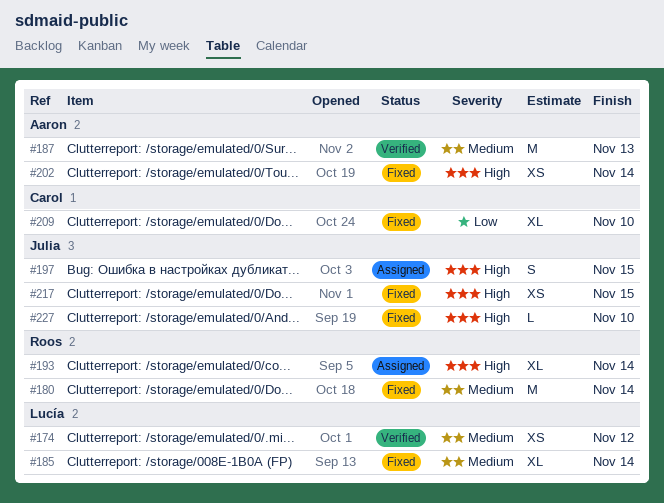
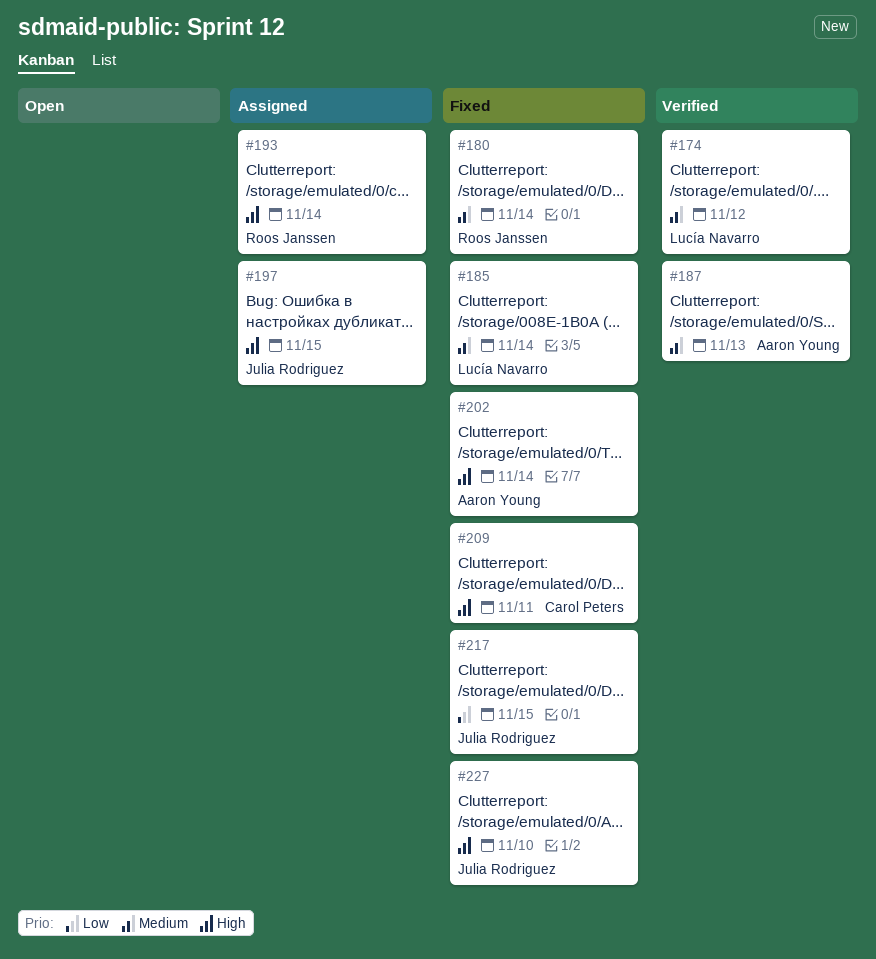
#209, priority: Low -> High
#209, due: Nov 10 -> Nov 11
#217, priority: High -> Low

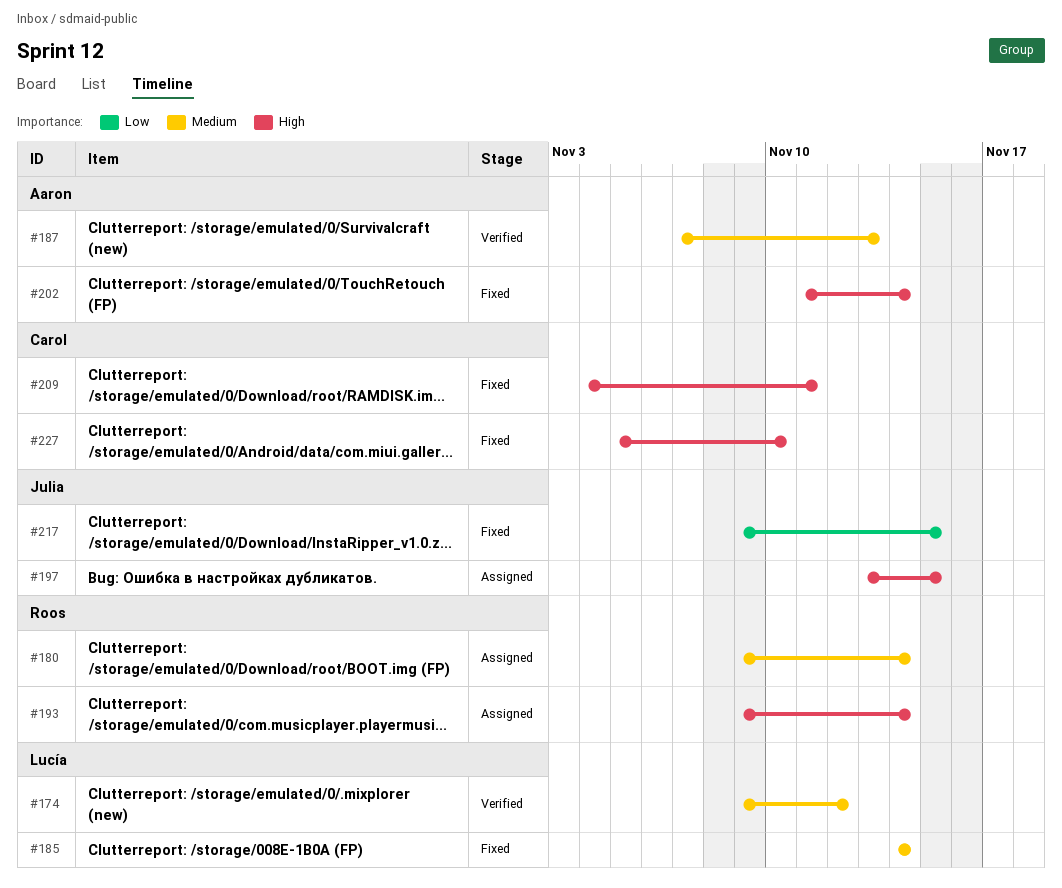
#180, status: Fixed -> Assigned
#227, owner: Julia Rodriguez -> Carol Peters

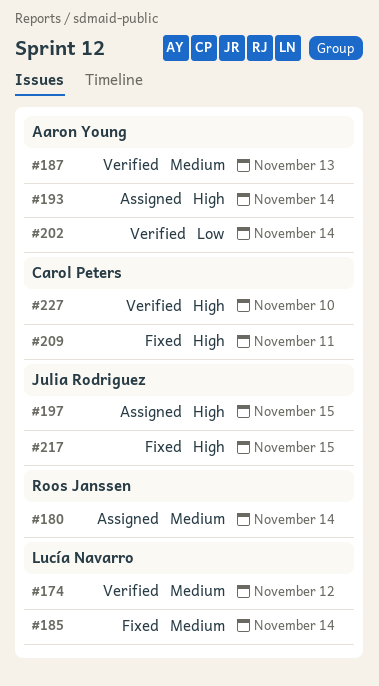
#193, owner: Roos Janssen -> Aaron Young
#202, status: Fixed -> Verified
#202, priority: High -> Low
#217, priority: Low -> High
#227, status: Fixed -> Verified

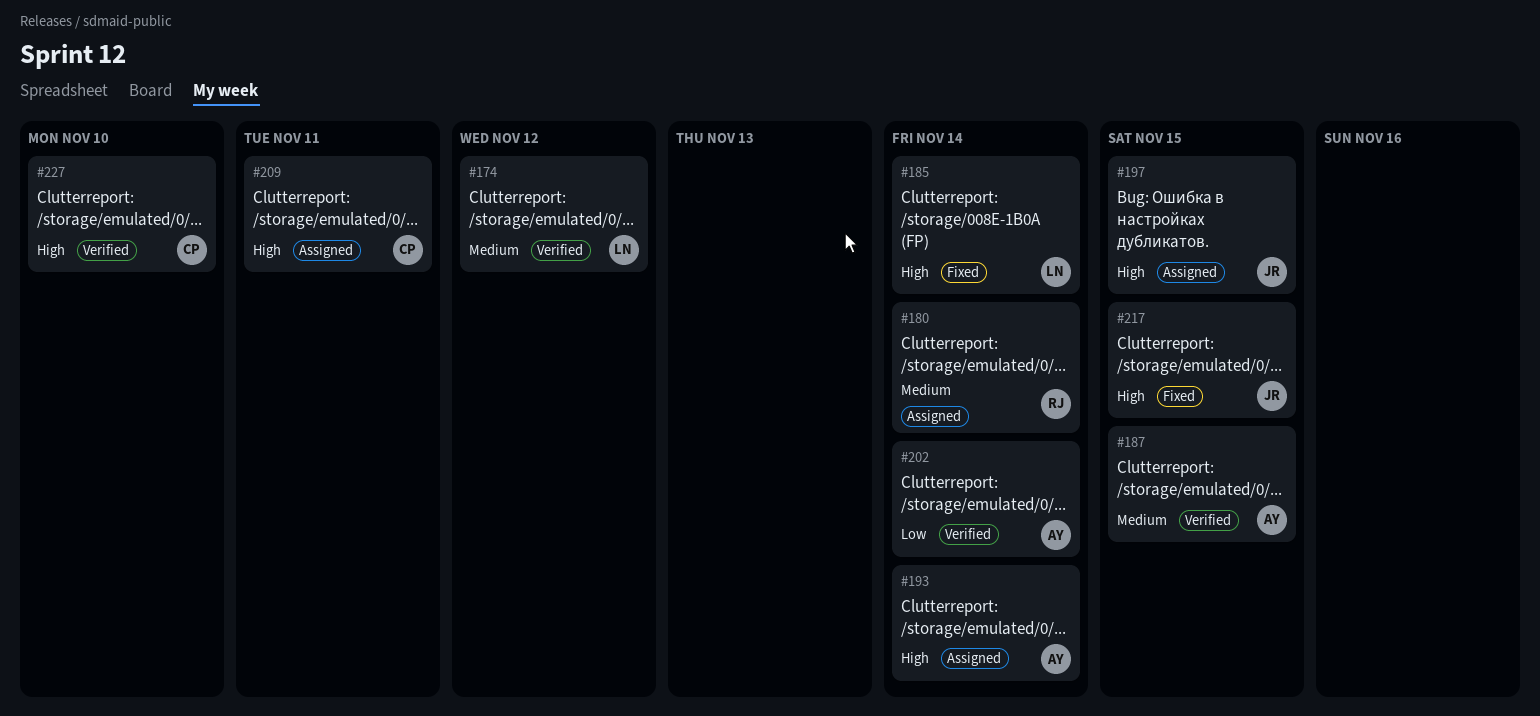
#185, priority: Medium -> High
#187, due: Nov 13 -> Nov 15
#209, status: Fixed -> Assigned

